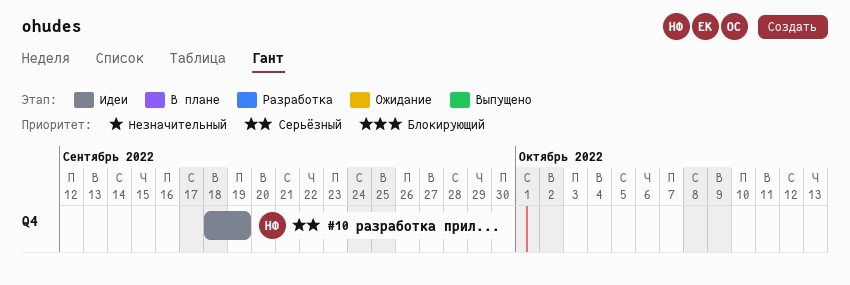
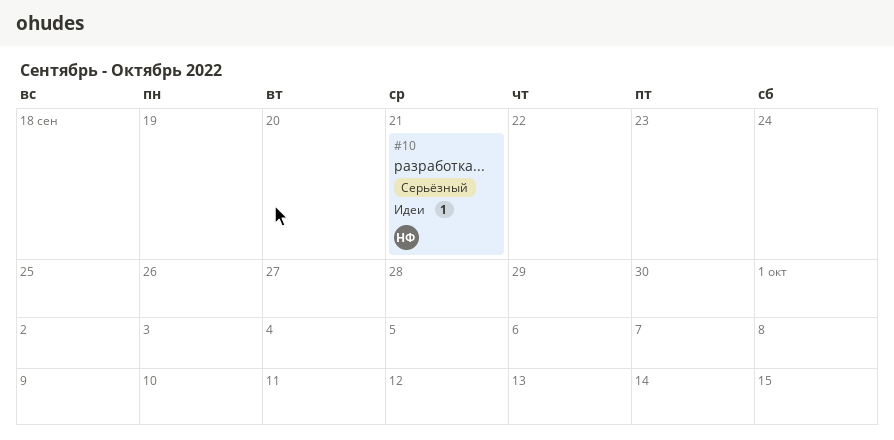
#10, due: Sep 19 -> Sep 21

